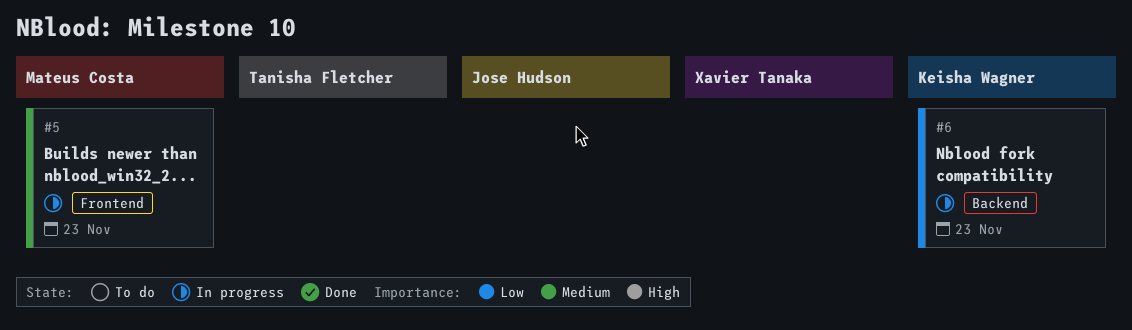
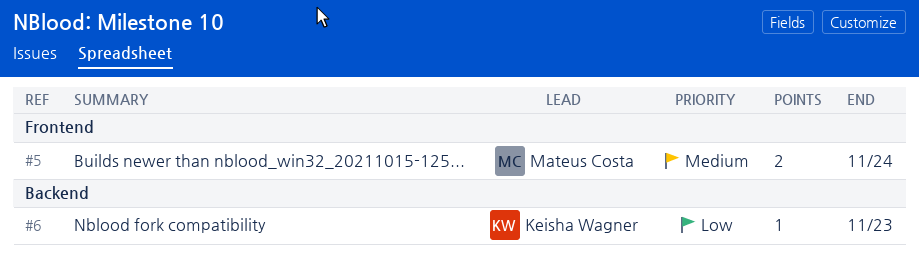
#5, due: Nov 23 -> Nov 24

